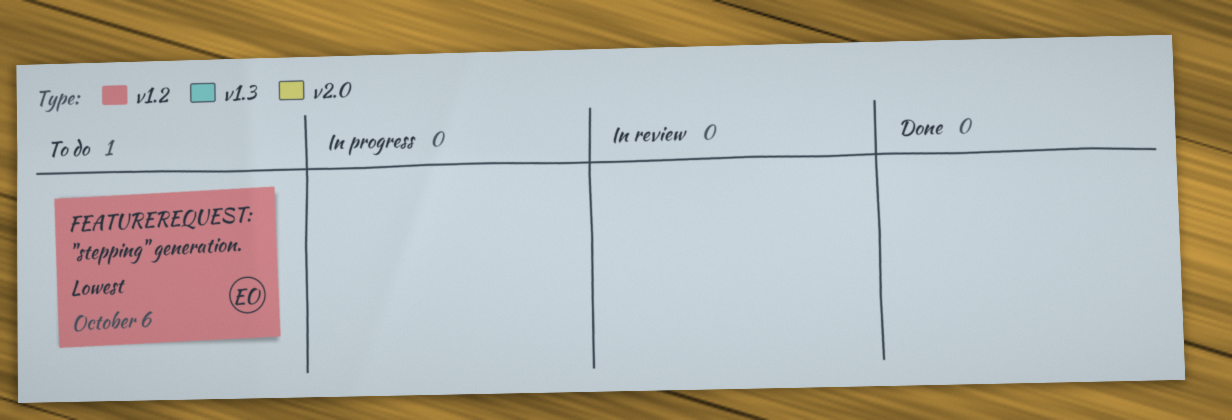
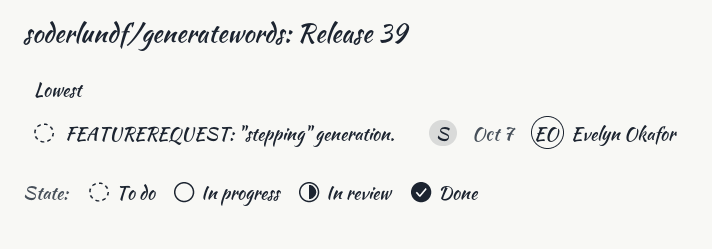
FEATUREREQUEST: "stepping" generation., due: Oct 6 -> Oct 7

